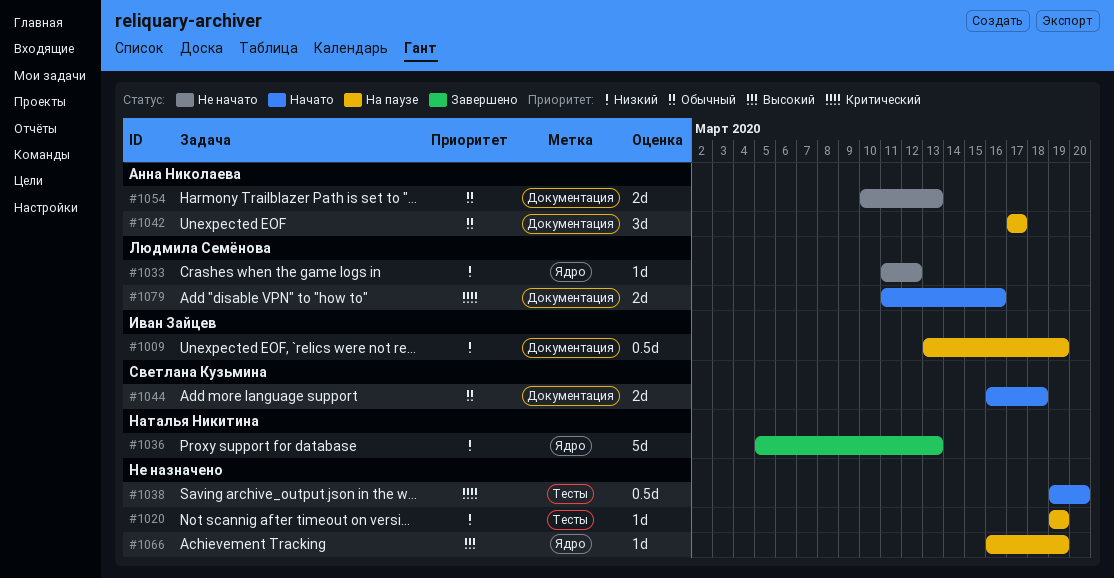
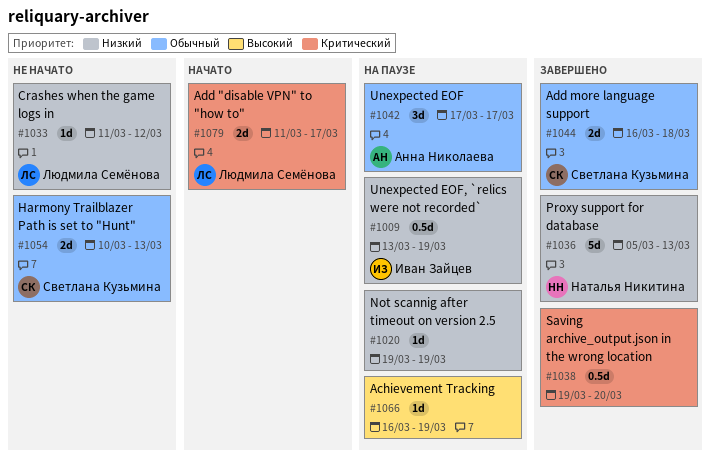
#1038, status: Начато -> Завершено
#1044, status: Начато -> Завершено
#1054, owner: Анна Николаева -> Светлана Кузьмина
#1079, due: Mar 16 -> Mar 17

